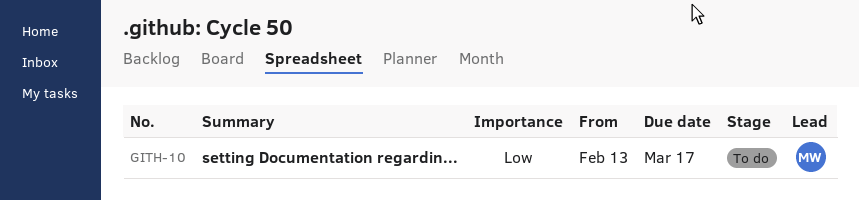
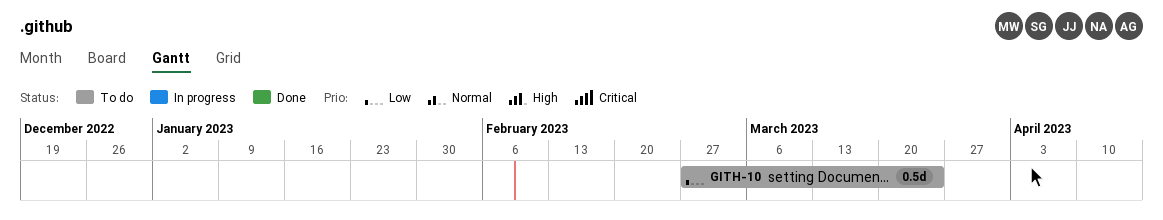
GITH-10, start: Feb 13 -> Feb 27
GITH-10, due: Mar 17 -> Mar 24

